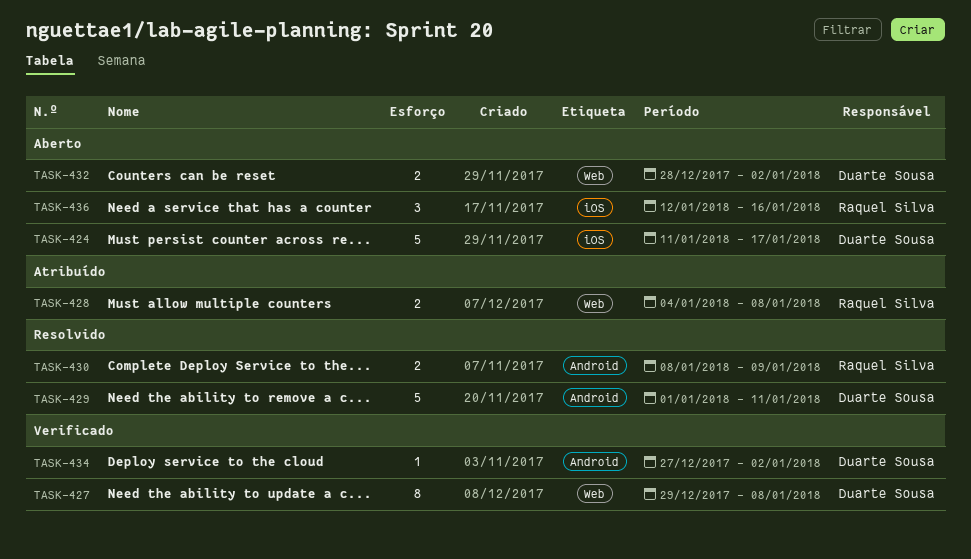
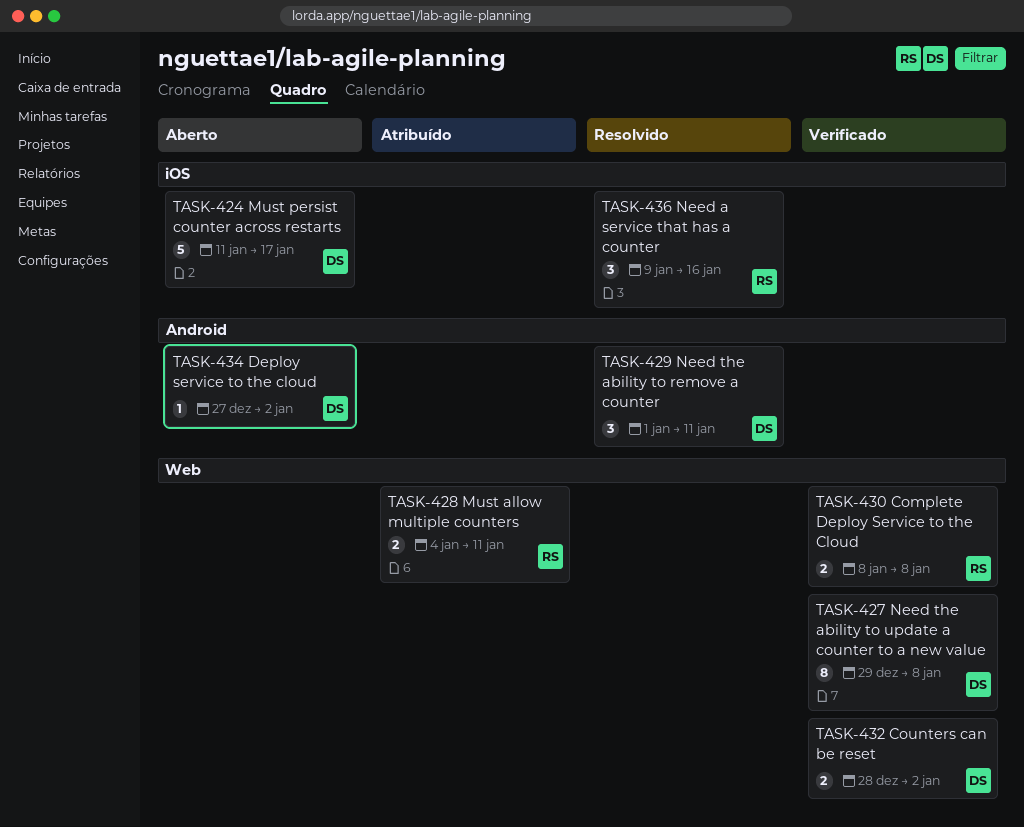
TASK-428, due: Jan 8 -> Jan 11
TASK-429, estimate: 5 -> 3
TASK-430, status: Resolvido -> Verificado
TASK-430, label: Android -> Web
TASK-430, due: Jan 9 -> Jan 8
TASK-432, status: Aberto -> Verificado
TASK-434, status: Verificado -> Aberto
TASK-436, status: Aberto -> Resolvido
TASK-436, start: Jan 12 -> Jan 9

